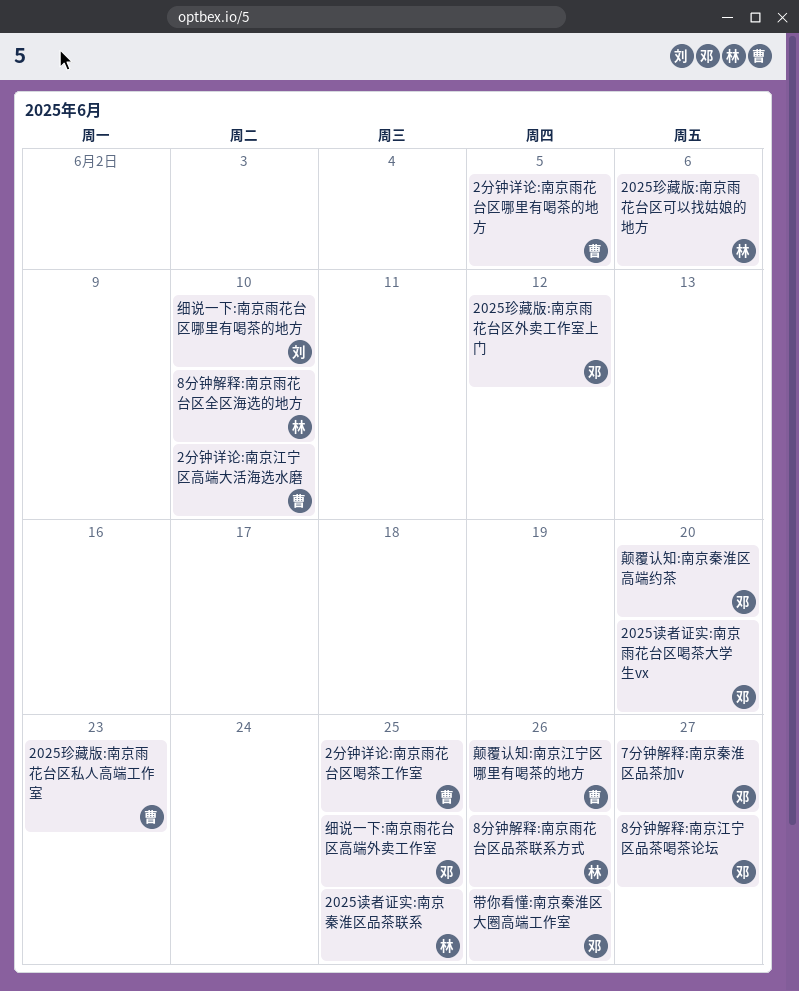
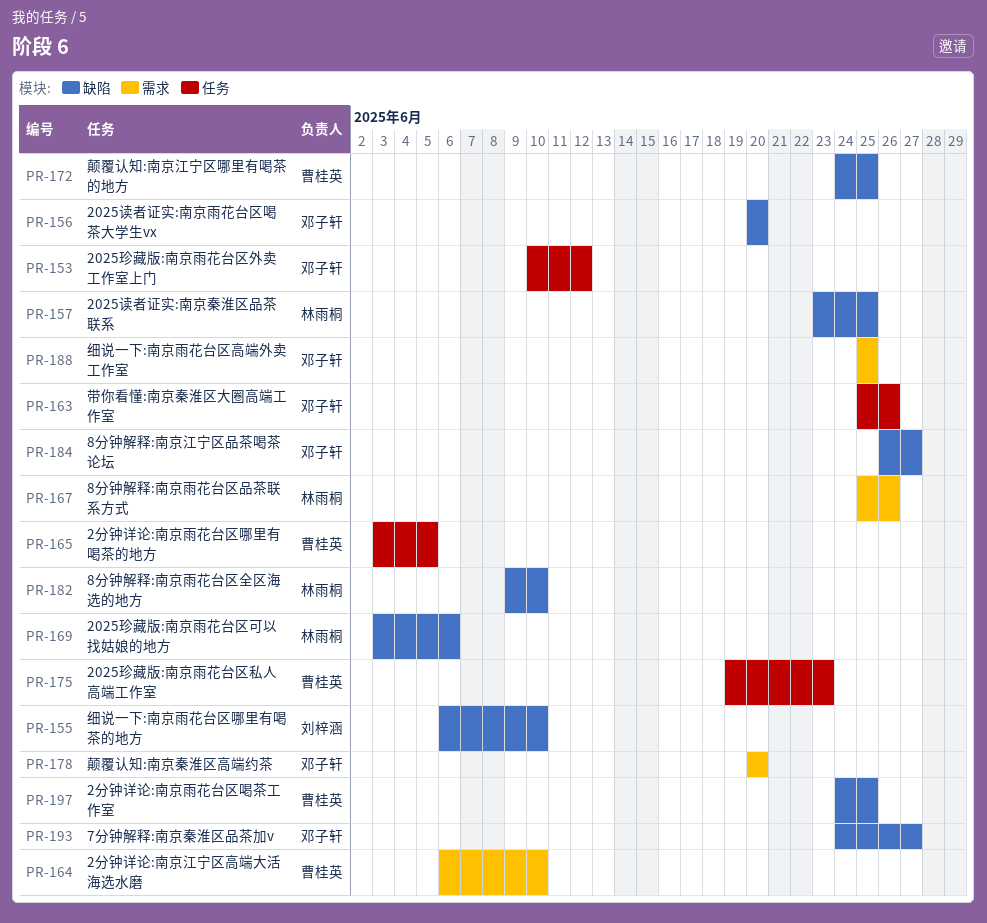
颠覆认知:南京江宁区哪里有喝茶的地方, due: Jun 26 -> Jun 25

